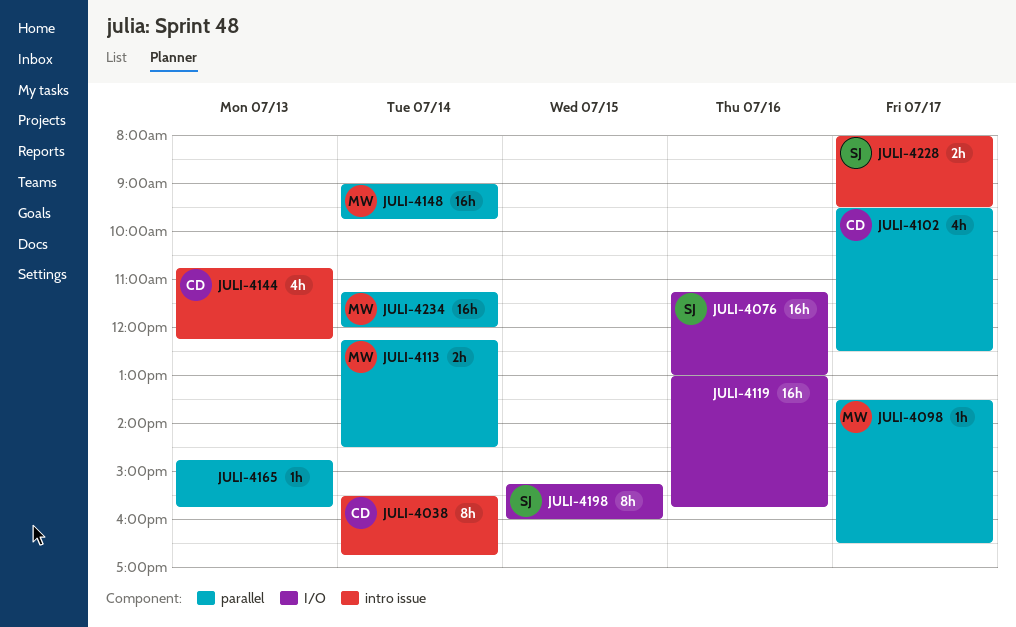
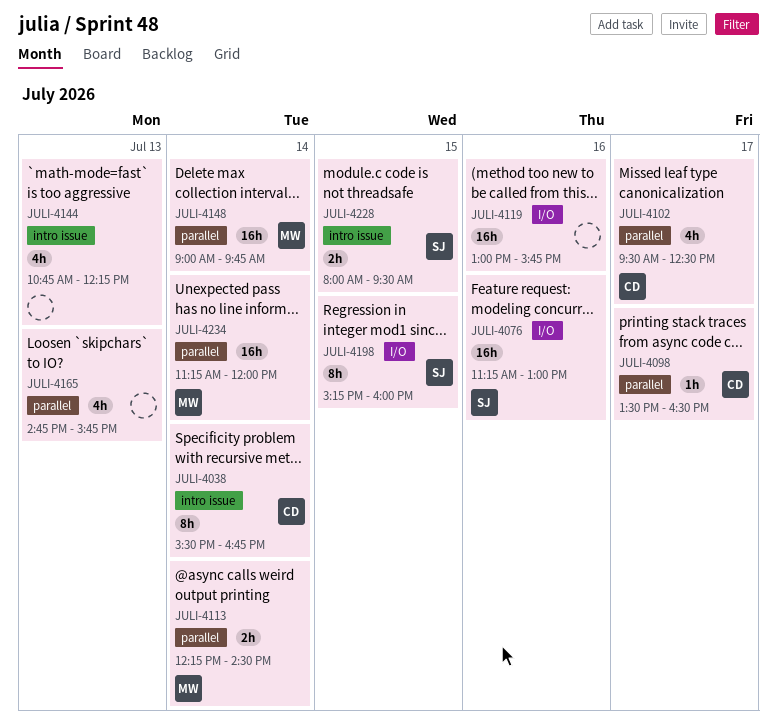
JULI-4098, owner: MW -> CD
JULI-4144, owner: CD -> none
JULI-4165, estimate: 1h -> 4h
JULI-4228, day: Jul 17 -> Jul 15

